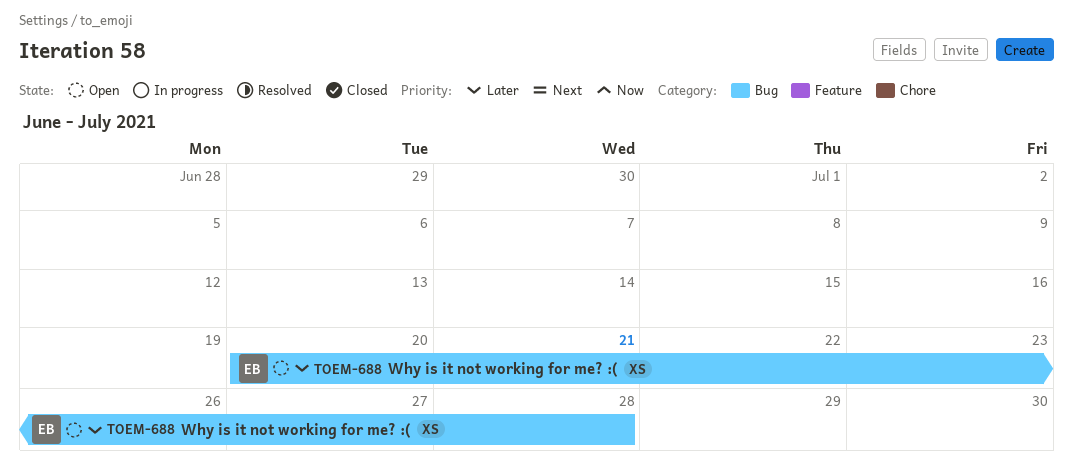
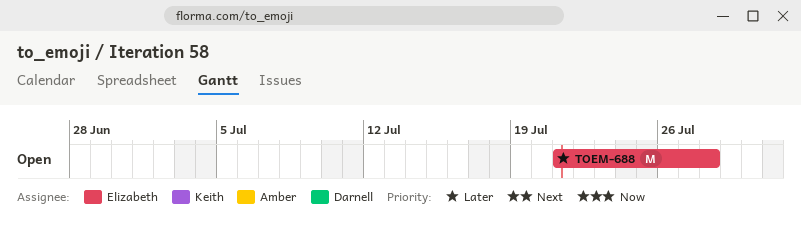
TOEM-688, estimate: XS -> M
TOEM-688, start: Jul 20 -> Jul 21

